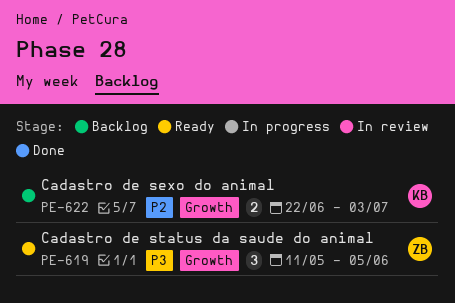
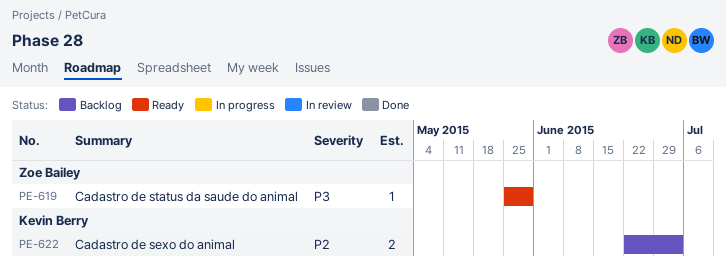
PE-619, estimate: 3 -> 1
PE-619, start: May 11 -> May 25
PE-619, due: Jun 5 -> May 29

